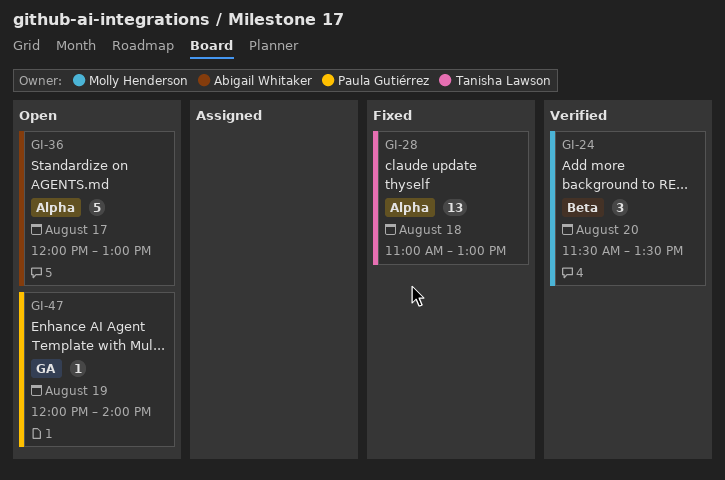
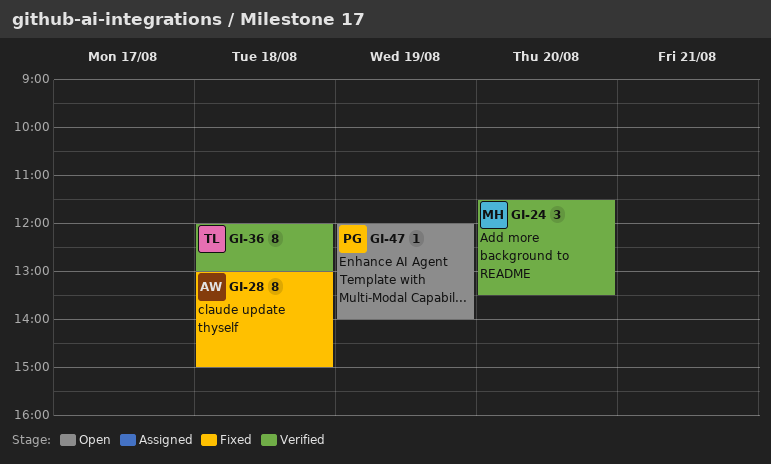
GI-28, owner: Tanisha Lawson -> Abigail Whitaker
GI-28, estimate: 13 -> 8
GI-28, begins: 11:00 -> 13:00
GI-28, ends: 13:00 -> 15:00
GI-36, status: Open -> Verified
GI-36, owner: Abigail Whitaker -> Tanisha Lawson
GI-36, estimate: 5 -> 8
GI-36, day: Aug 17 -> Aug 18

